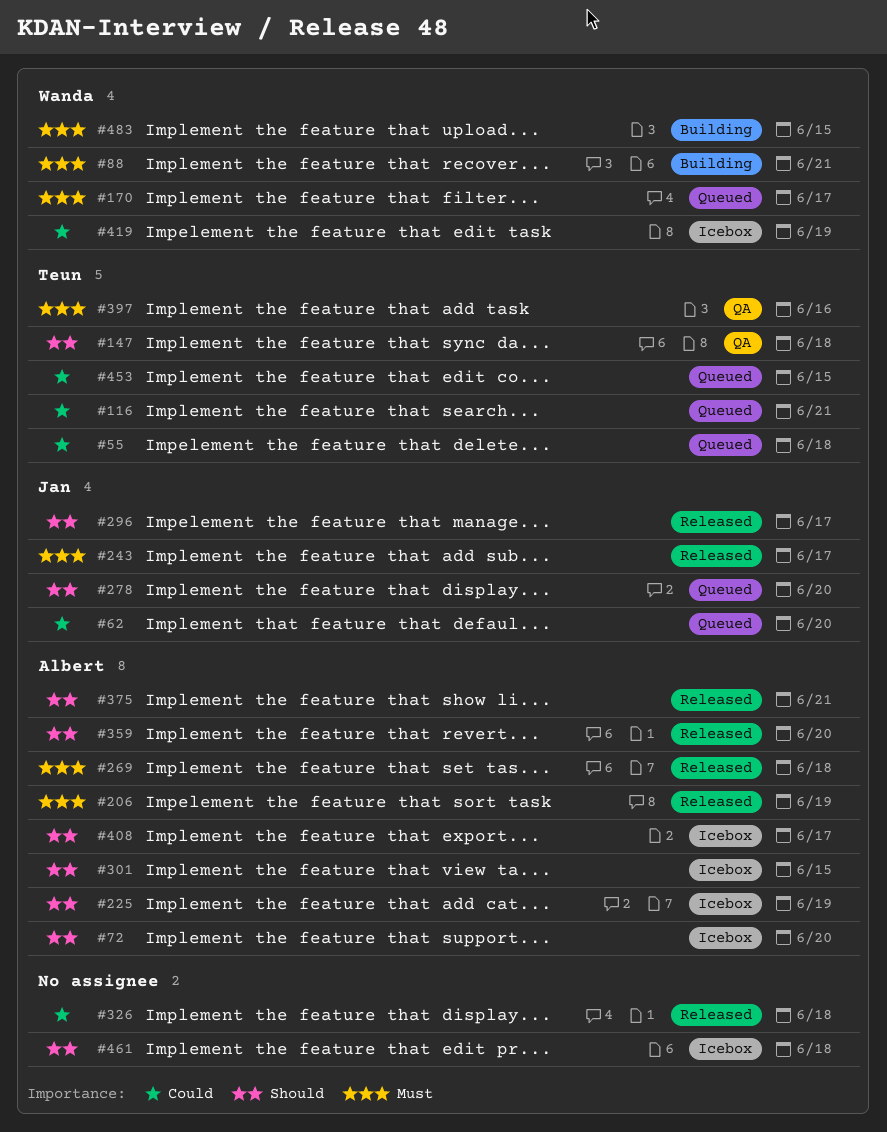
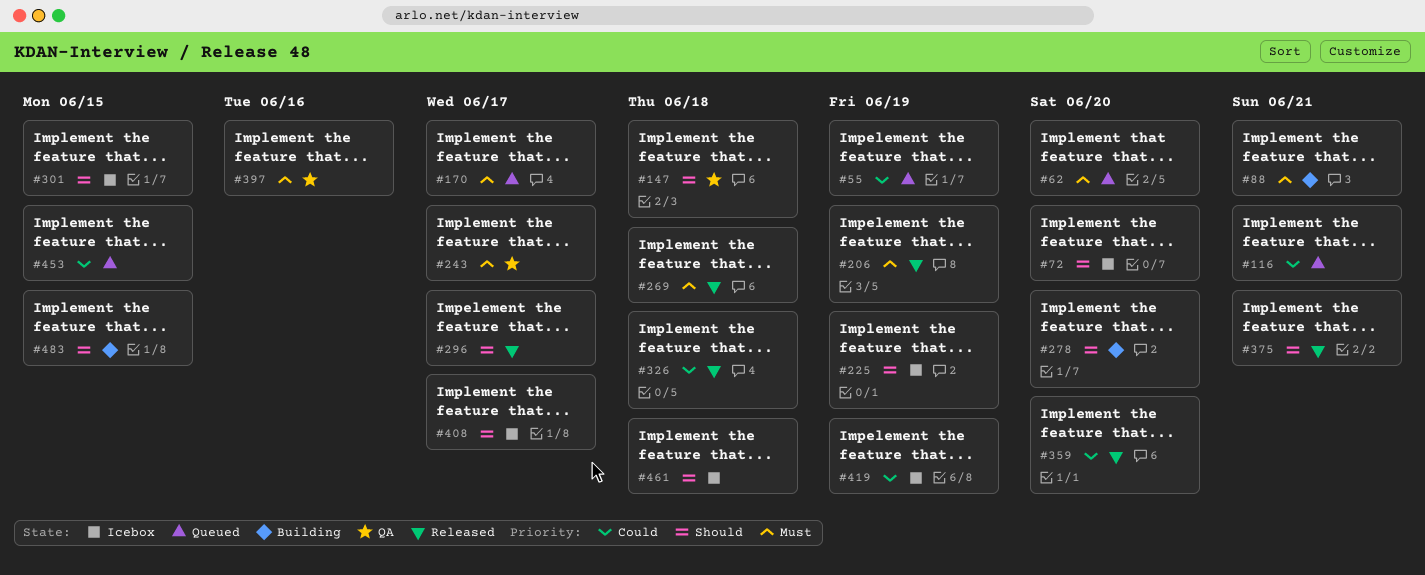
#55, due: Jun 18 -> Jun 19
#62, priority: Could -> Must
#243, status: Released -> QA
#278, status: Queued -> Building
#359, priority: Should -> Could
#483, priority: Must -> Should

